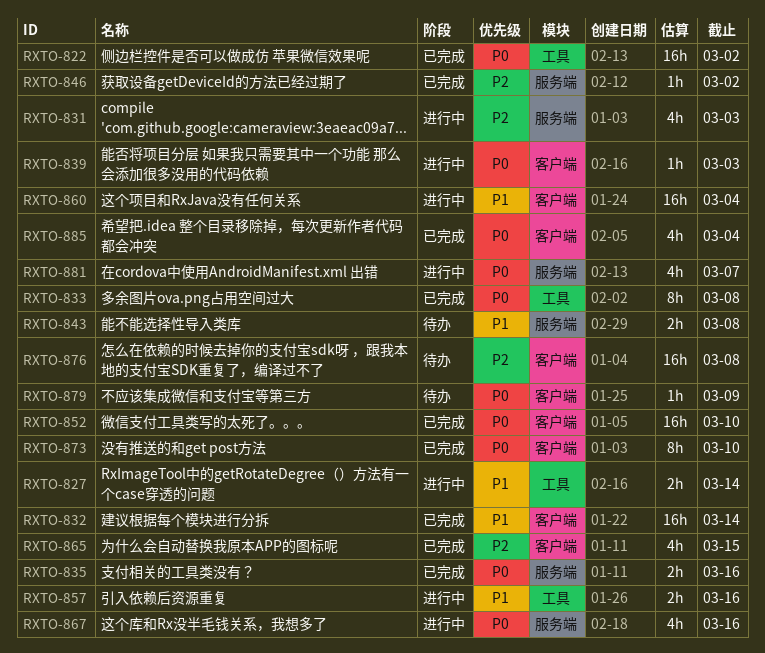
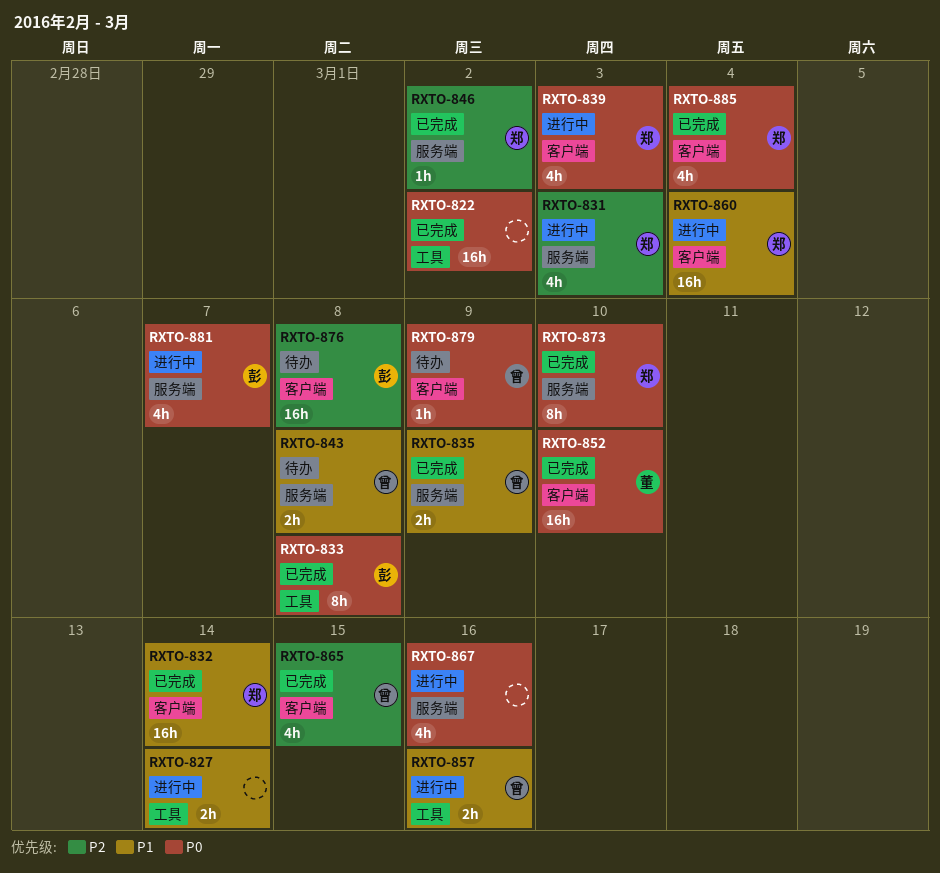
RXTO-835, priority: P0 -> P1
RXTO-835, due: Mar 16 -> Mar 9
RXTO-839, estimate: 1h -> 4h
RXTO-873, label: 客户端 -> 服务端

